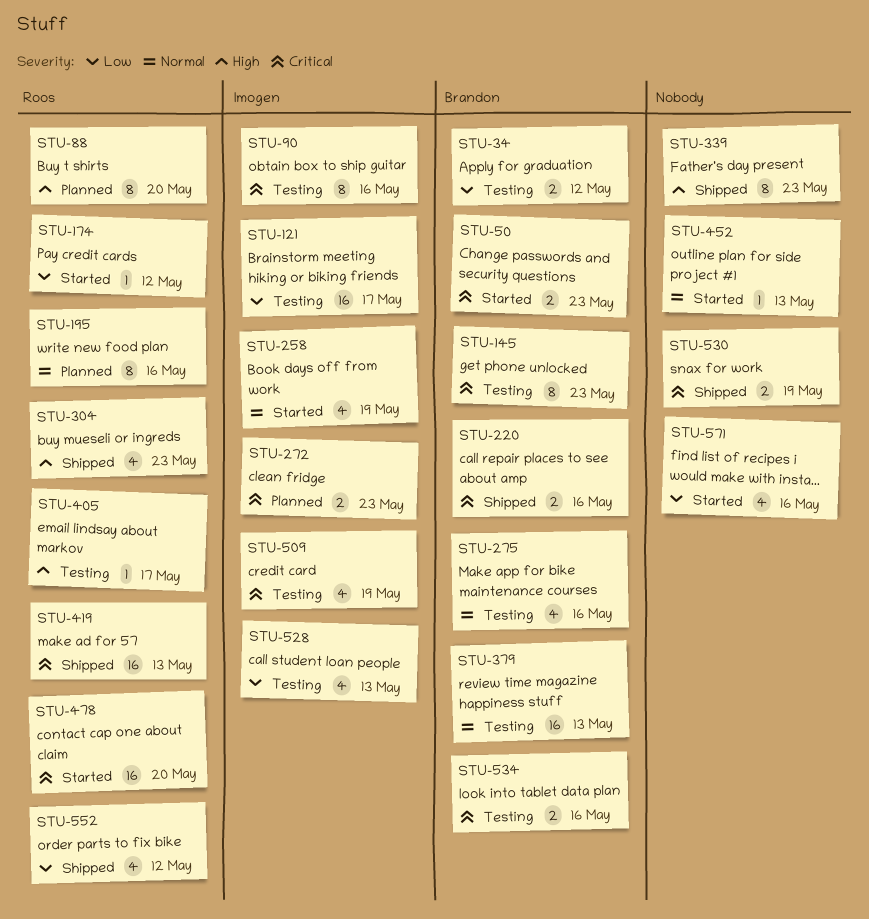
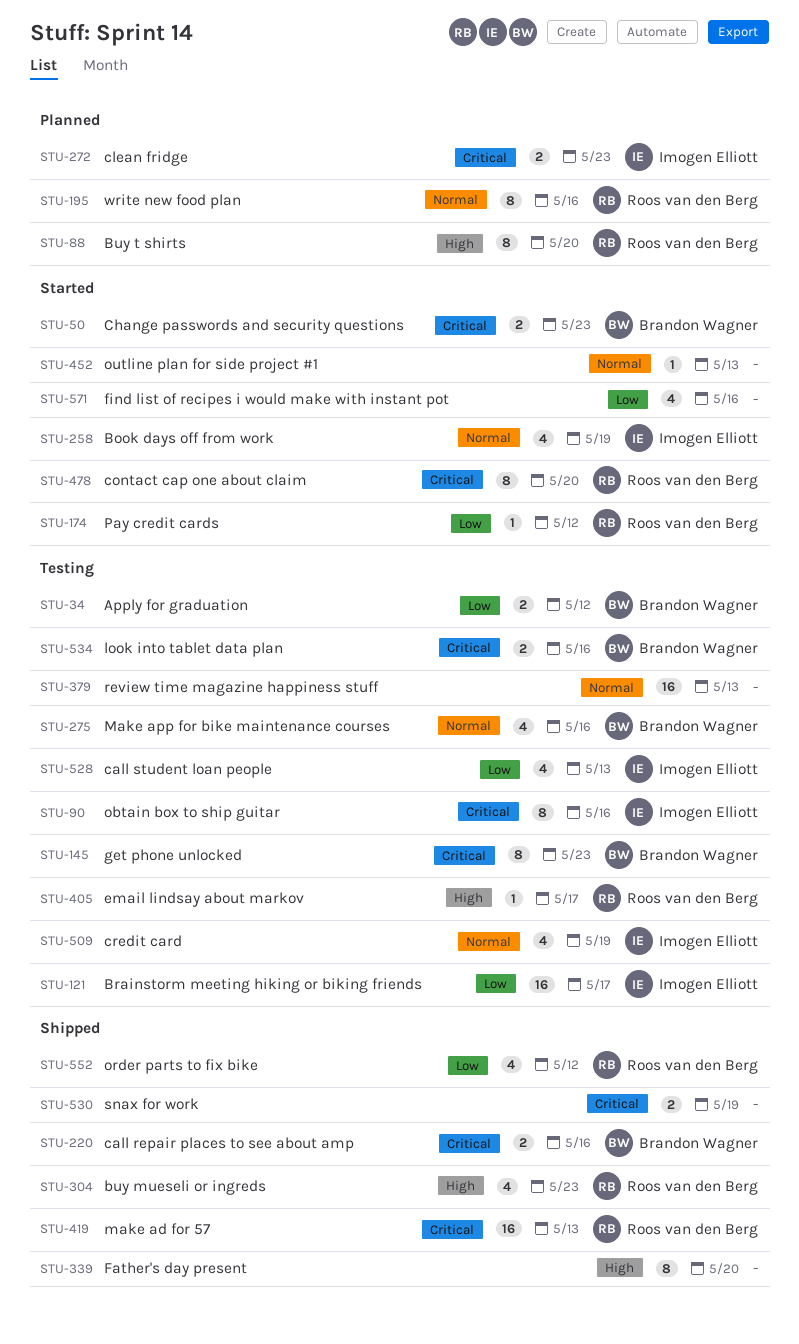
STU-339, due: May 23 -> May 20
STU-379, owner: Brandon Wagner -> none
STU-478, estimate: 16 -> 8
STU-509, priority: Critical -> Normal

